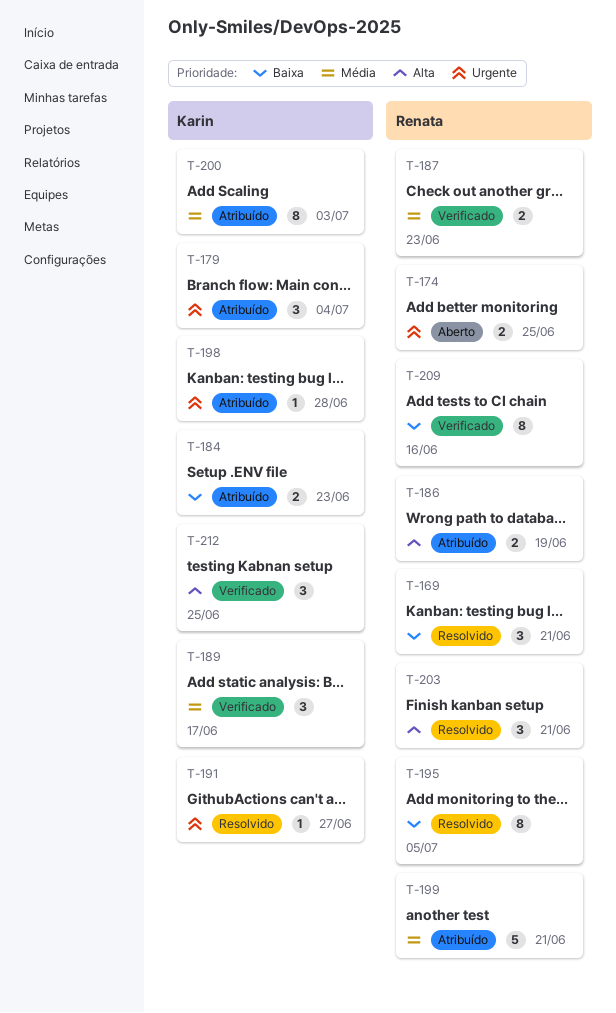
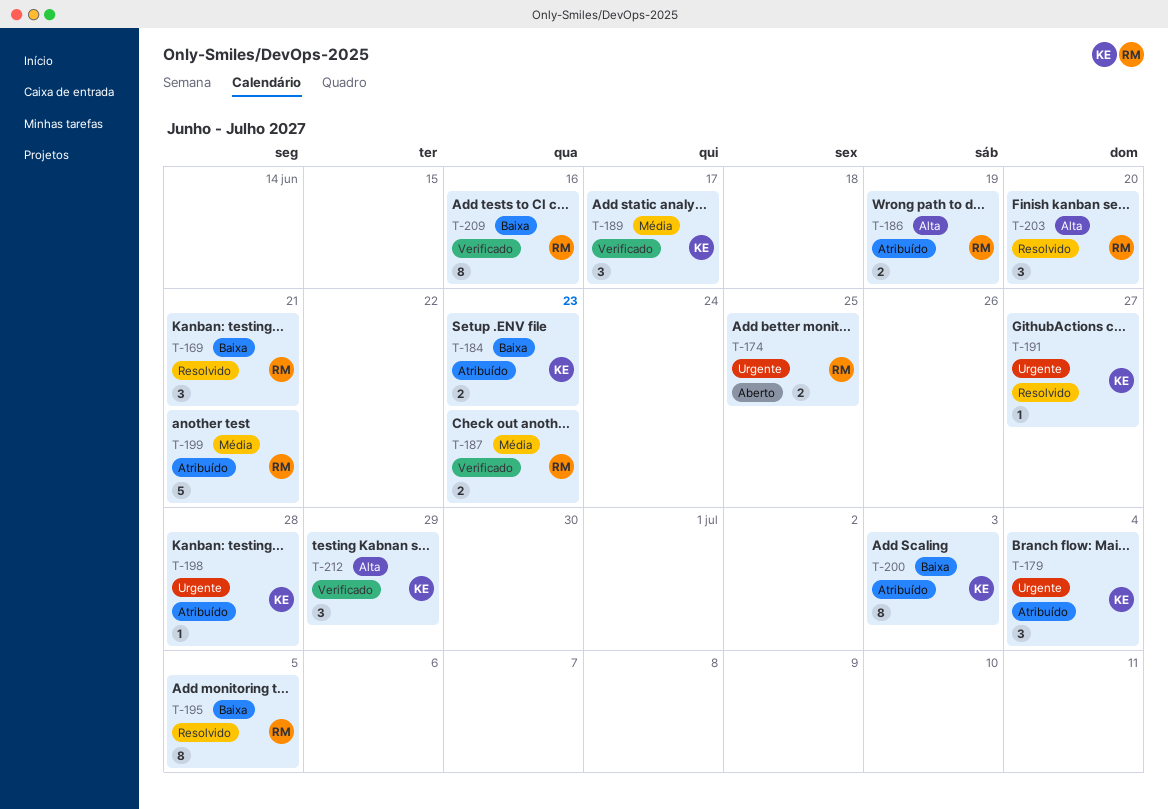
T-200, priority: Média -> Baixa
T-203, due: Jun 21 -> Jun 20
T-212, due: Jun 25 -> Jun 29

